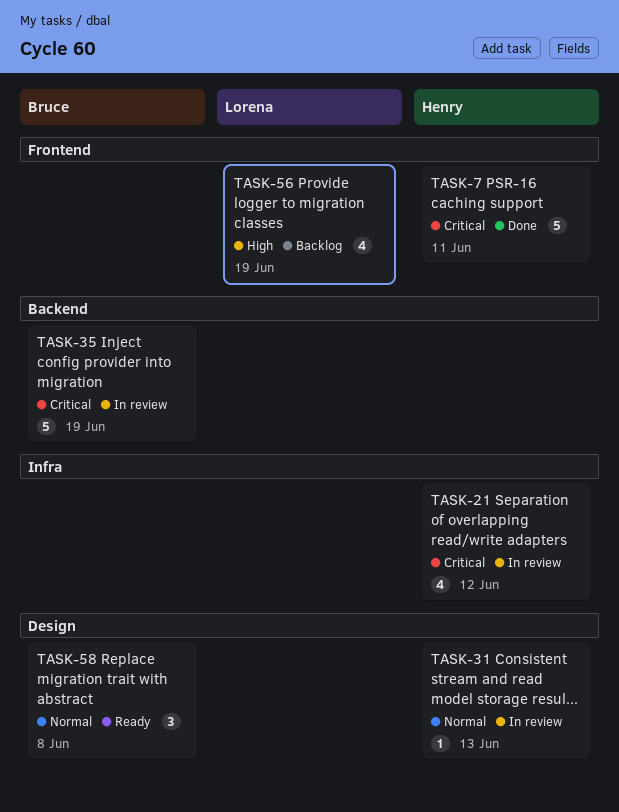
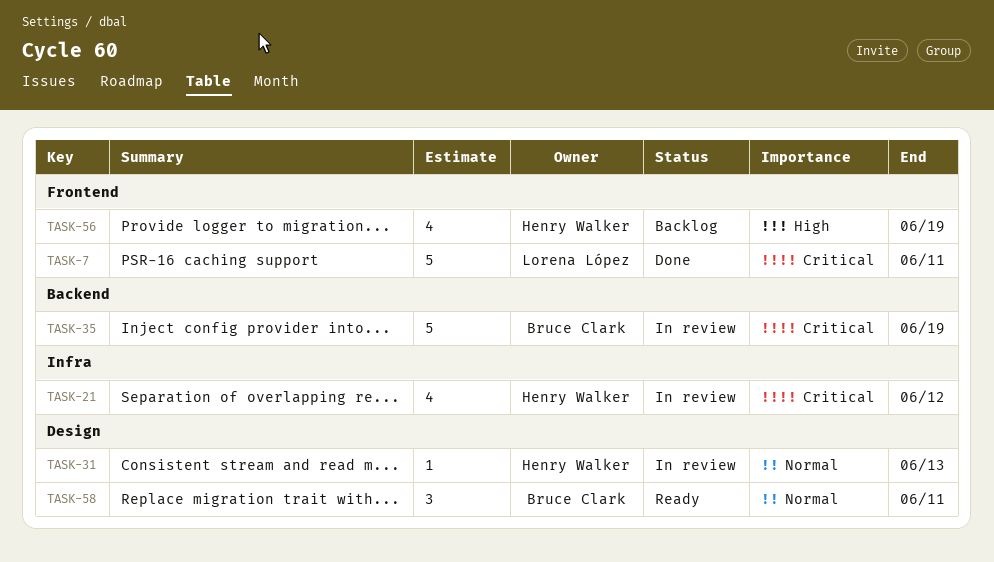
TASK-7, owner: Henry Walker -> Lorena López
TASK-56, owner: Lorena López -> Henry Walker
TASK-58, due: Jun 8 -> Jun 11

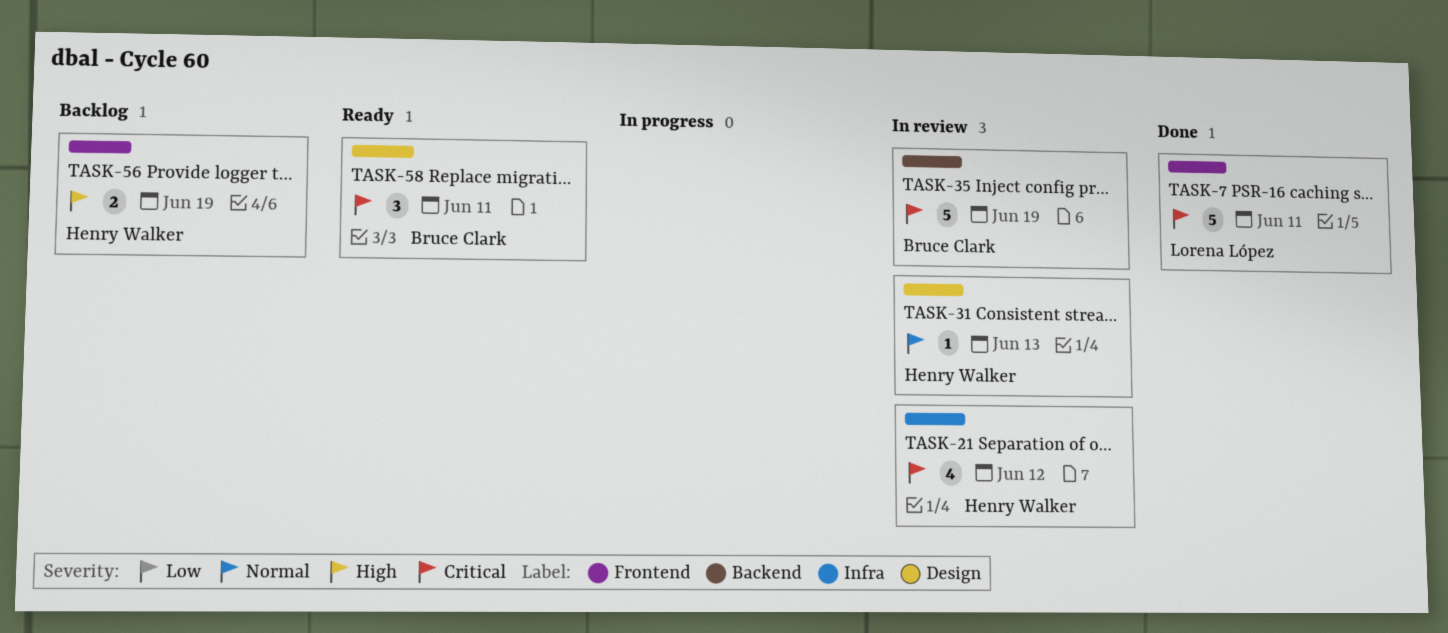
TASK-56, estimate: 4 -> 2
TASK-58, priority: Normal -> Critical

